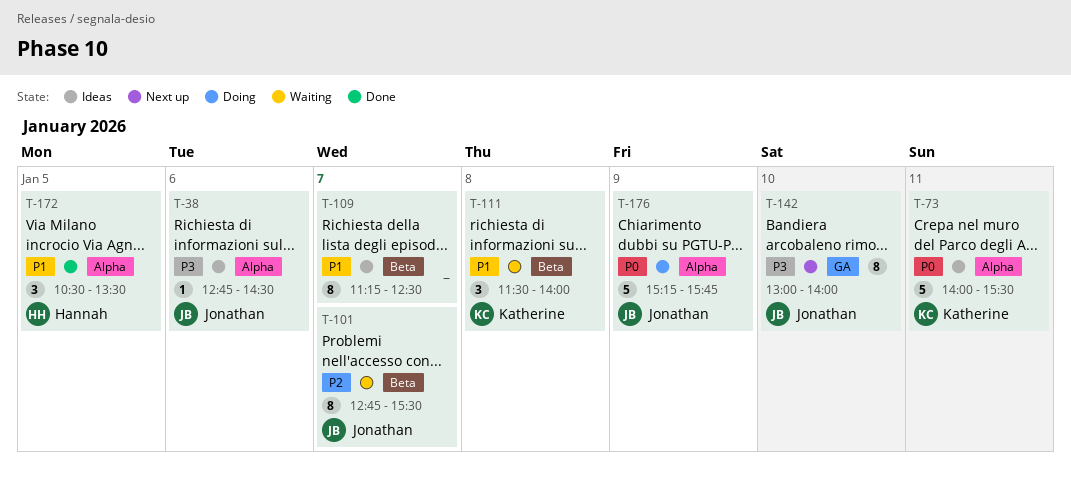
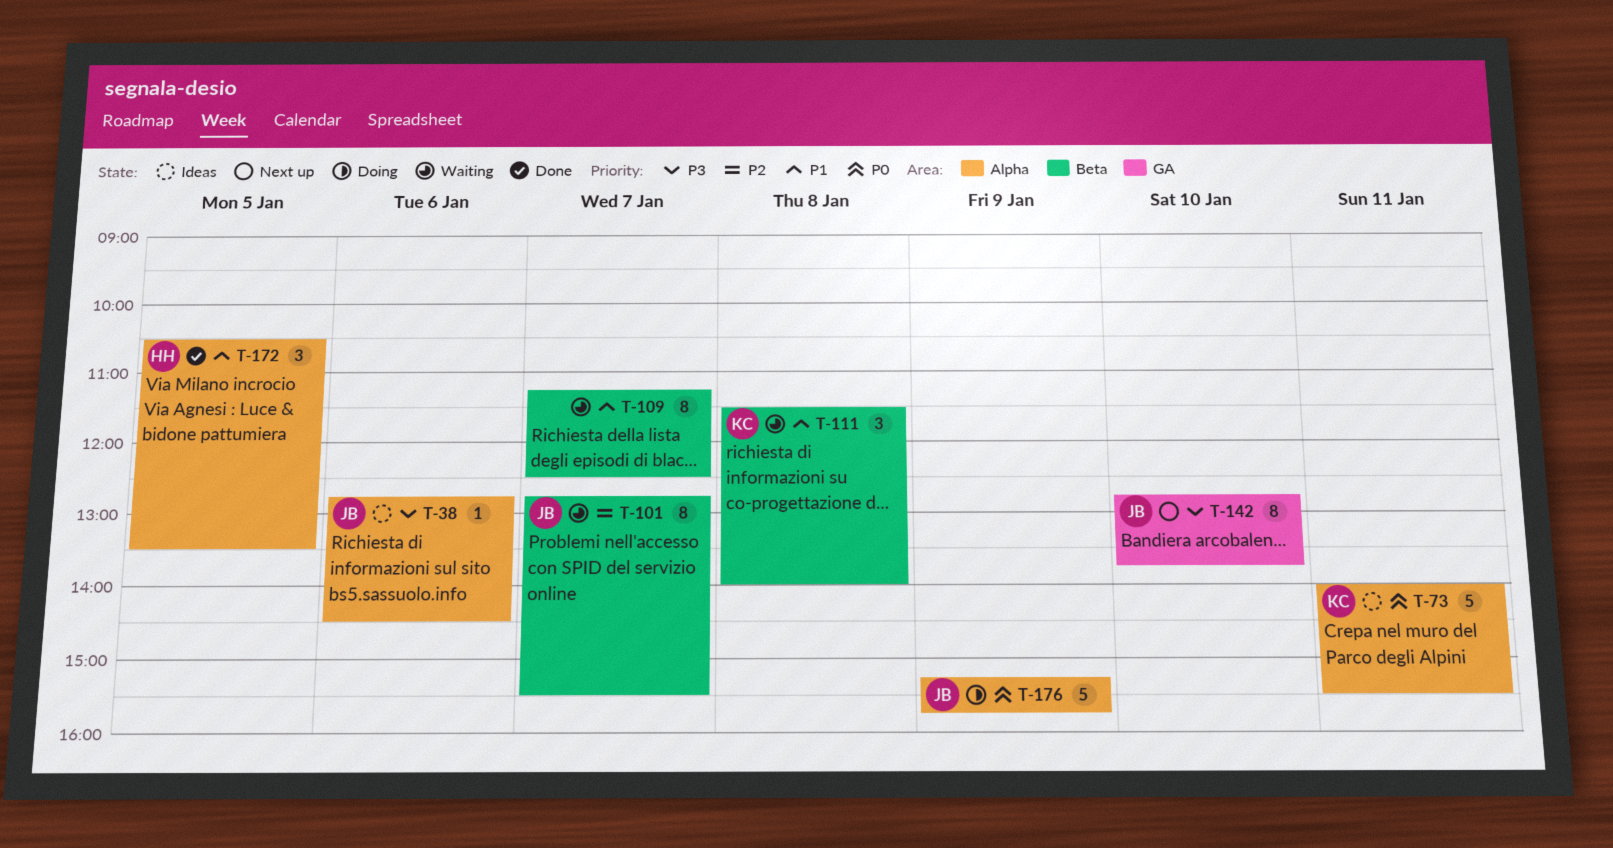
T-109, status: Ideas -> Waiting
T-142, begins: 13:00 -> 12:45
T-142, ends: 14:00 -> 13:45

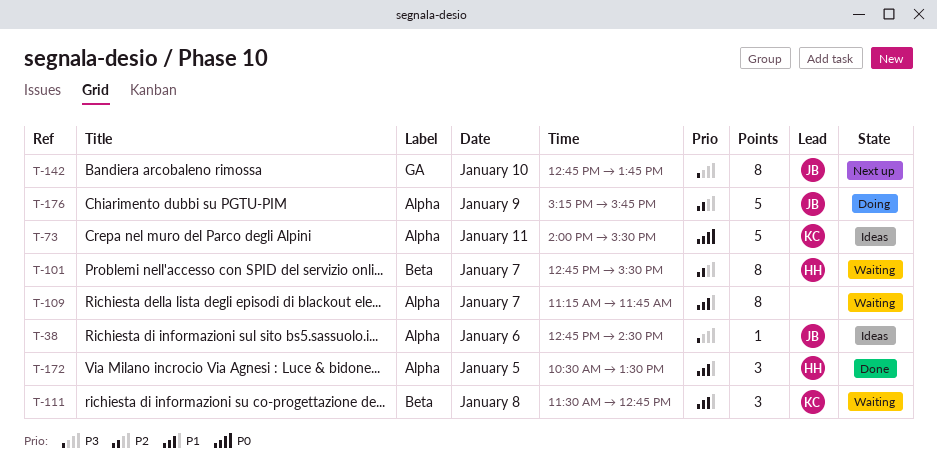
T-101, owner: JB -> HH
T-109, label: Beta -> Alpha
T-109, ends: 12:30 -> 11:45
T-111, ends: 14:00 -> 12:45
T-176, priority: P0 -> P2

